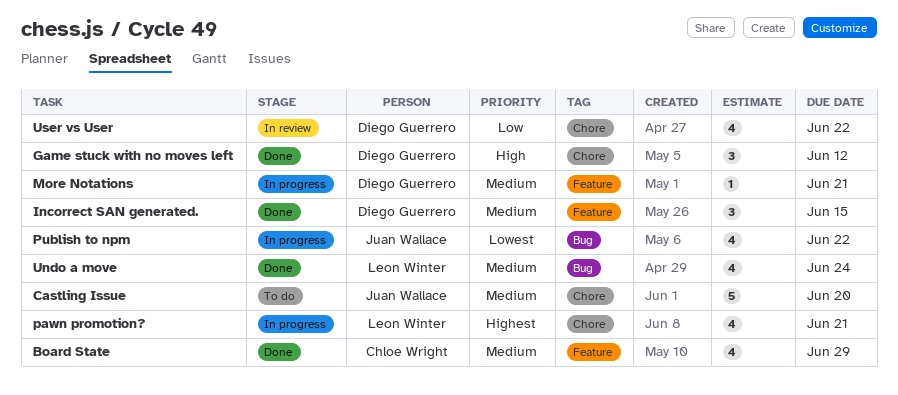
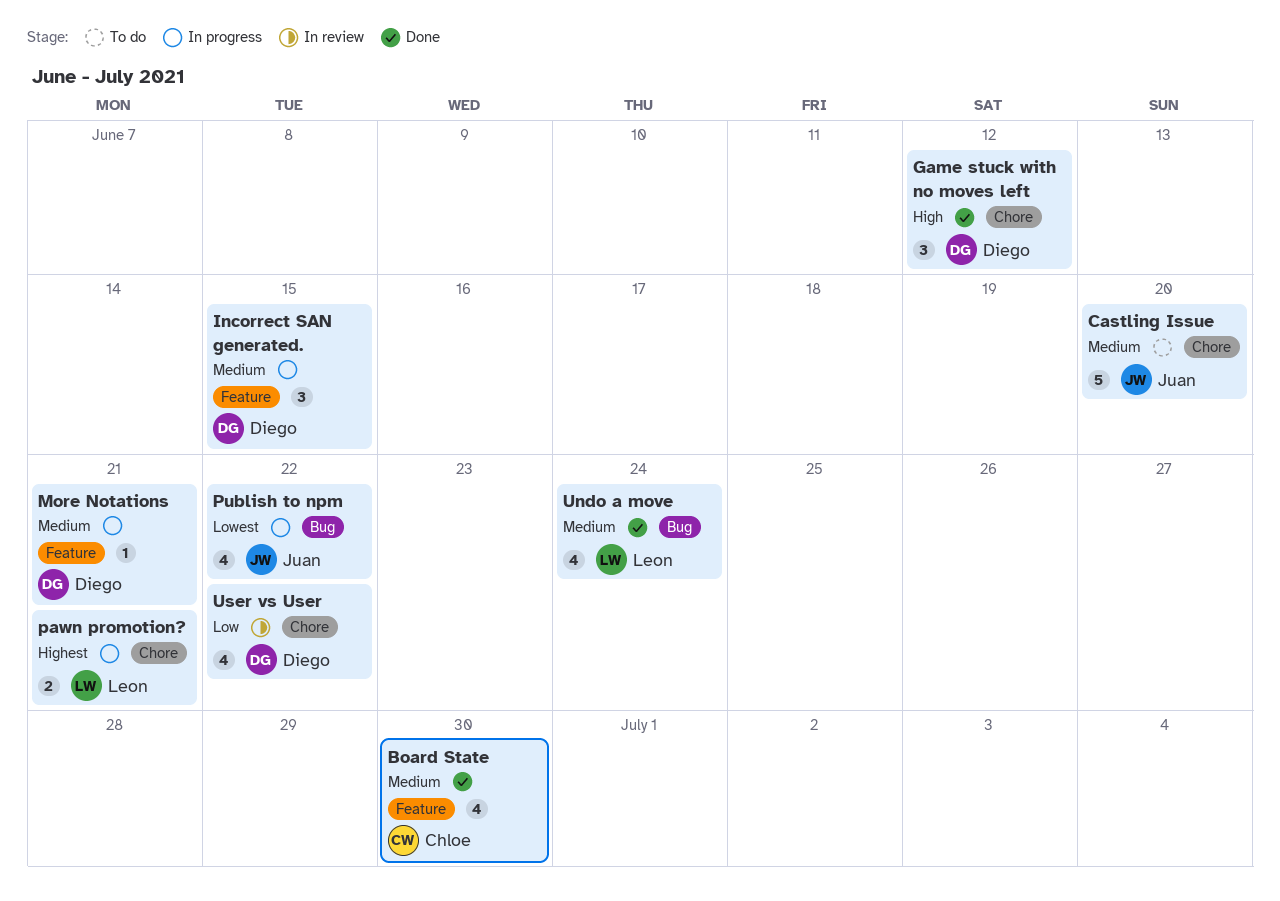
Board State, due: Jun 29 -> Jun 30
Incorrect SAN generated., status: Done -> In progress
pawn promotion?, estimate: 4 -> 2

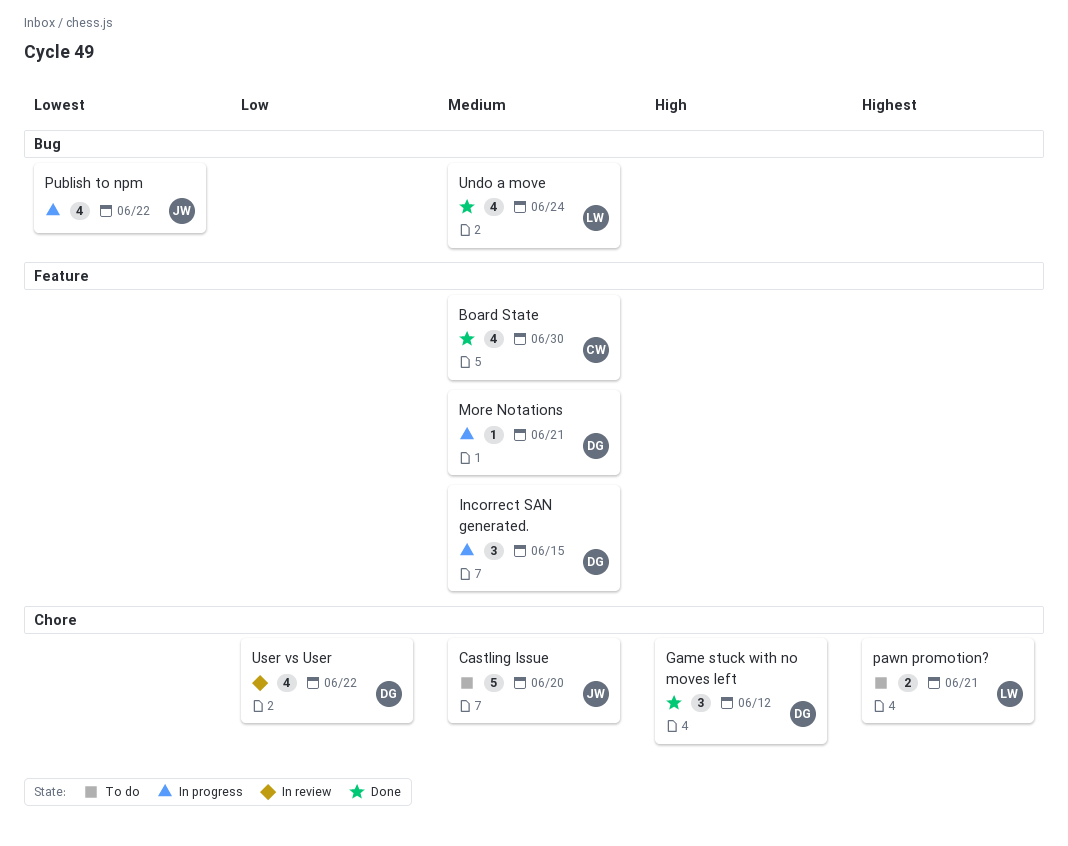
pawn promotion?, status: In progress -> To do

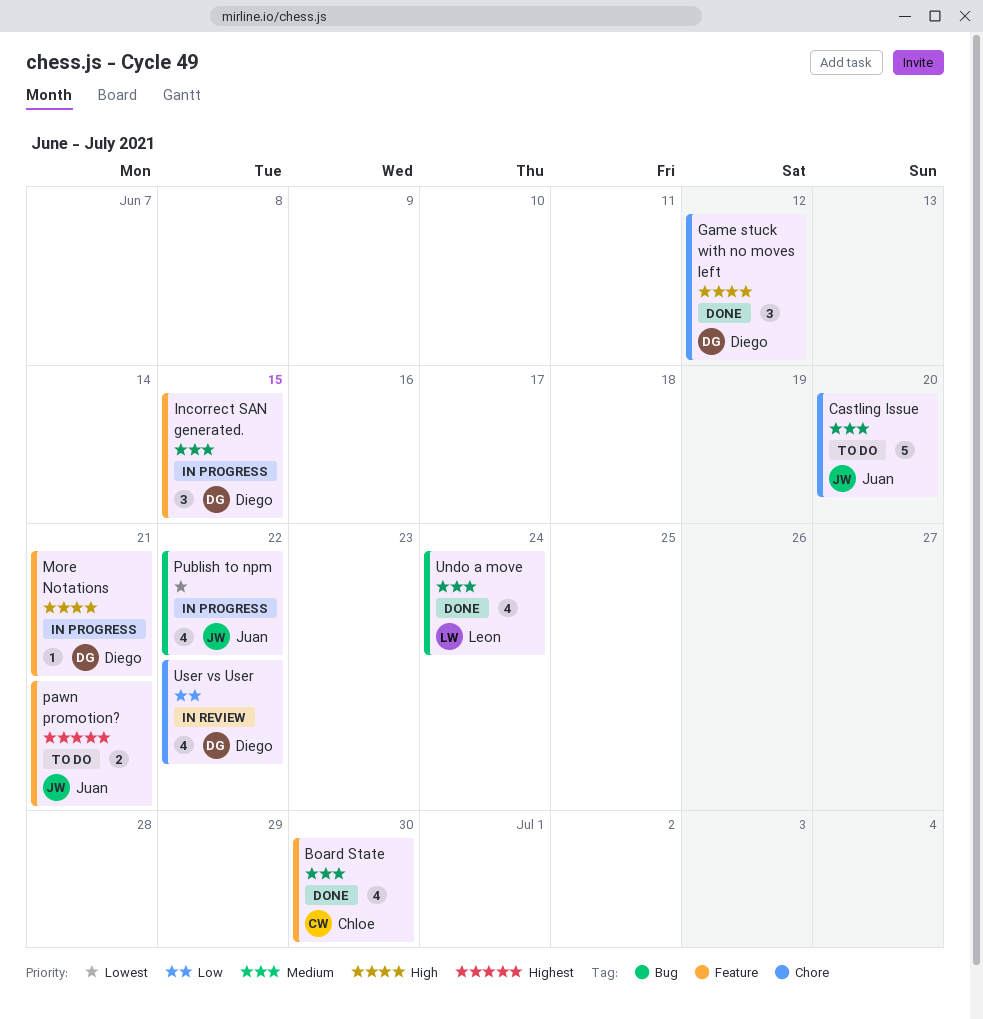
More Notations, priority: Medium -> High
pawn promotion?, owner: Leon -> Juan
pawn promotion?, label: Chore -> Feature

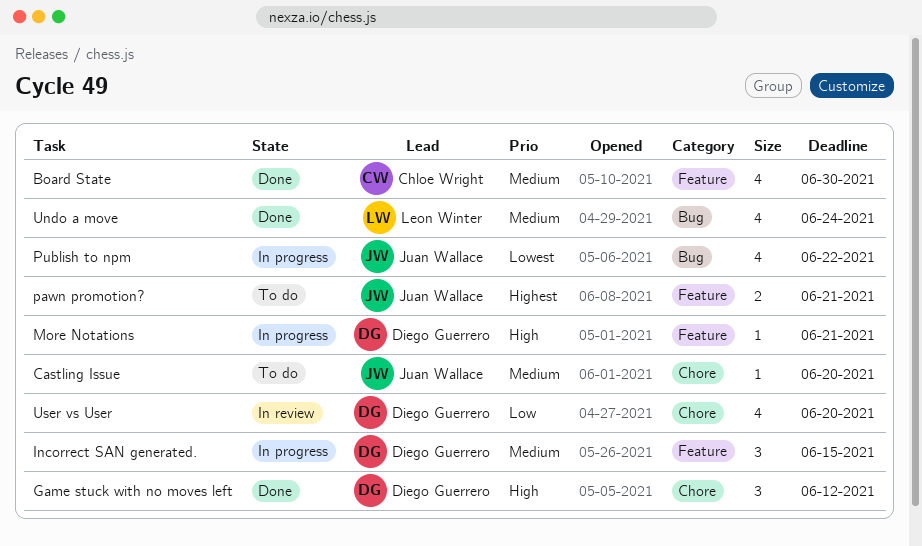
Castling Issue, estimate: 5 -> 1
User vs User, due: Jun 22 -> Jun 20

